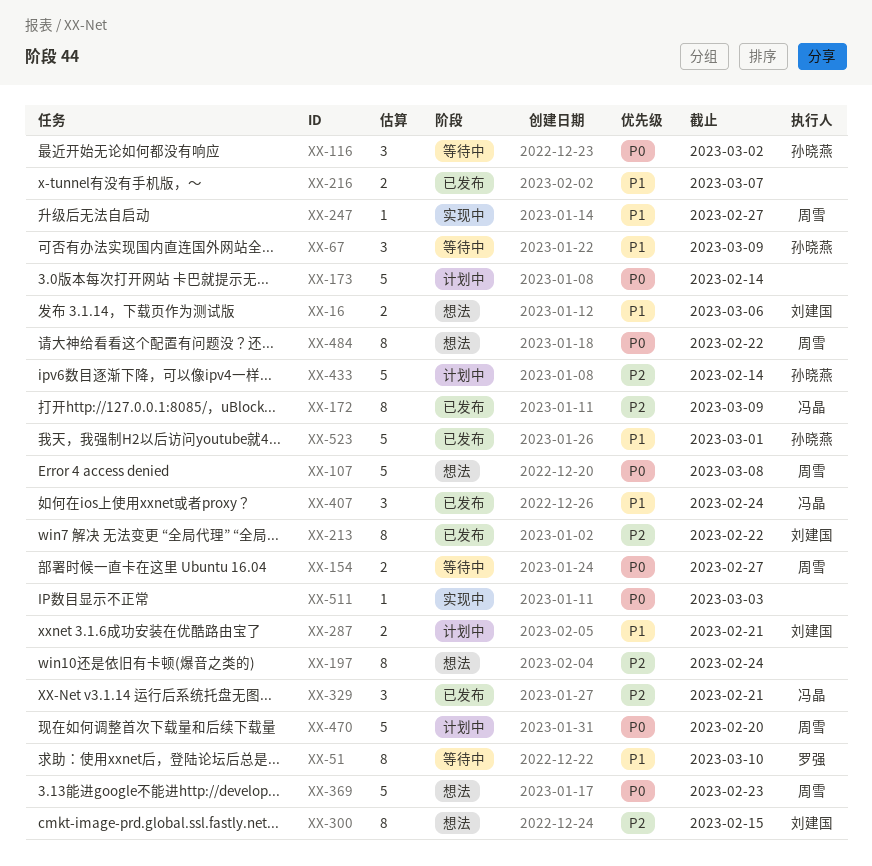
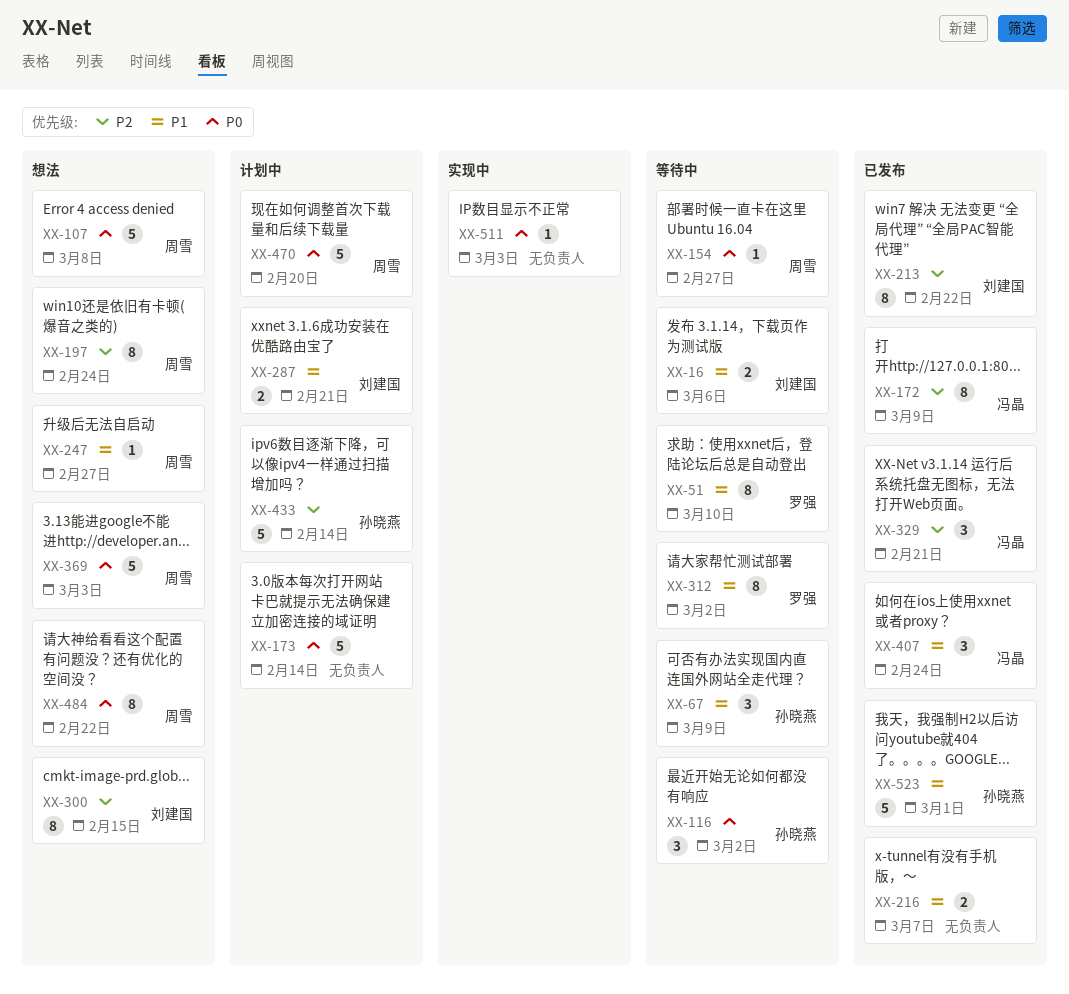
XX-16, status: 想法 -> 等待中
XX-154, estimate: 2 -> 1
XX-197, owner: none -> 周雪
XX-247, status: 实现中 -> 想法
XX-312: none -> present
XX-369, due: Feb 23 -> Mar 3

